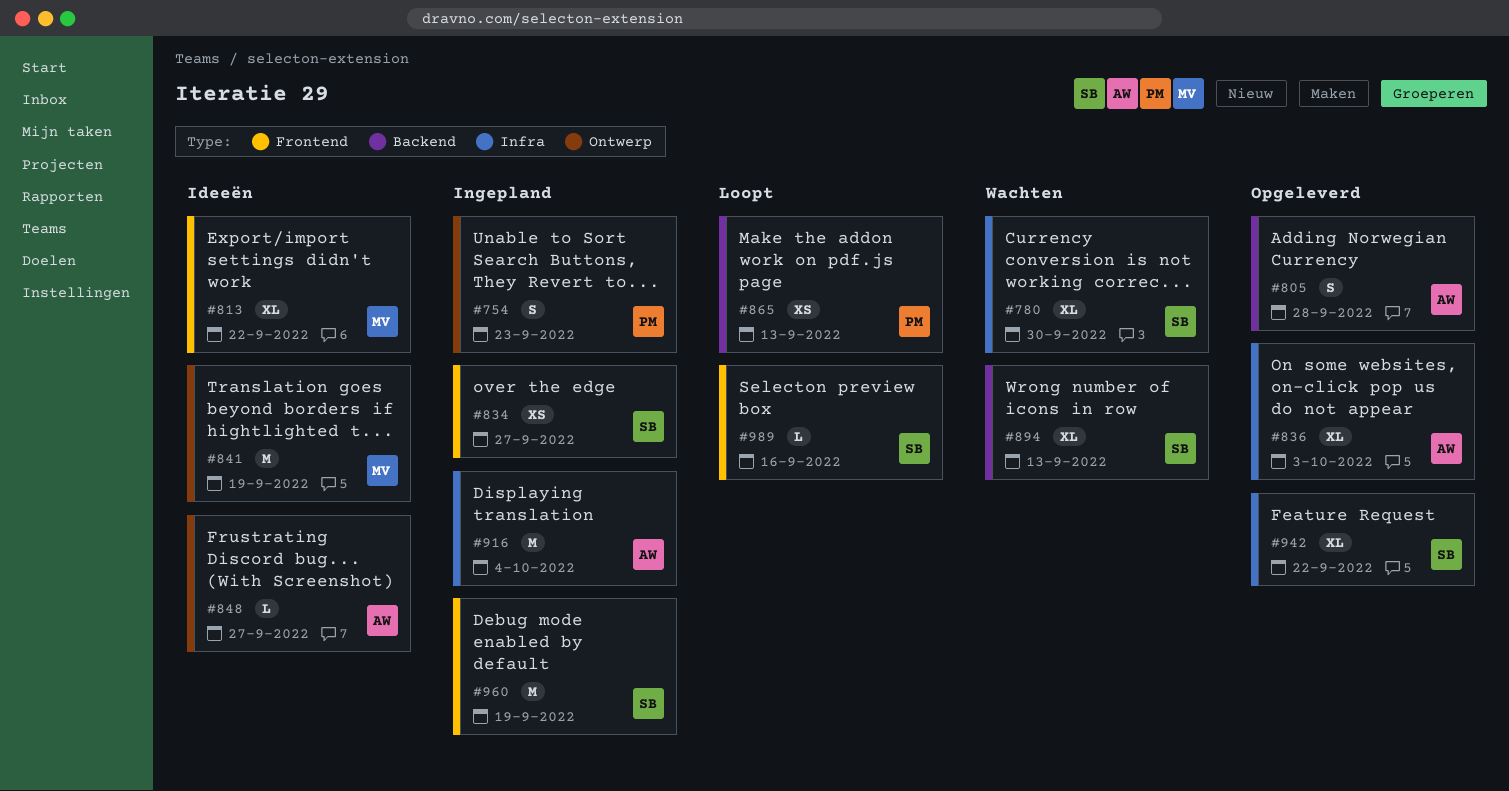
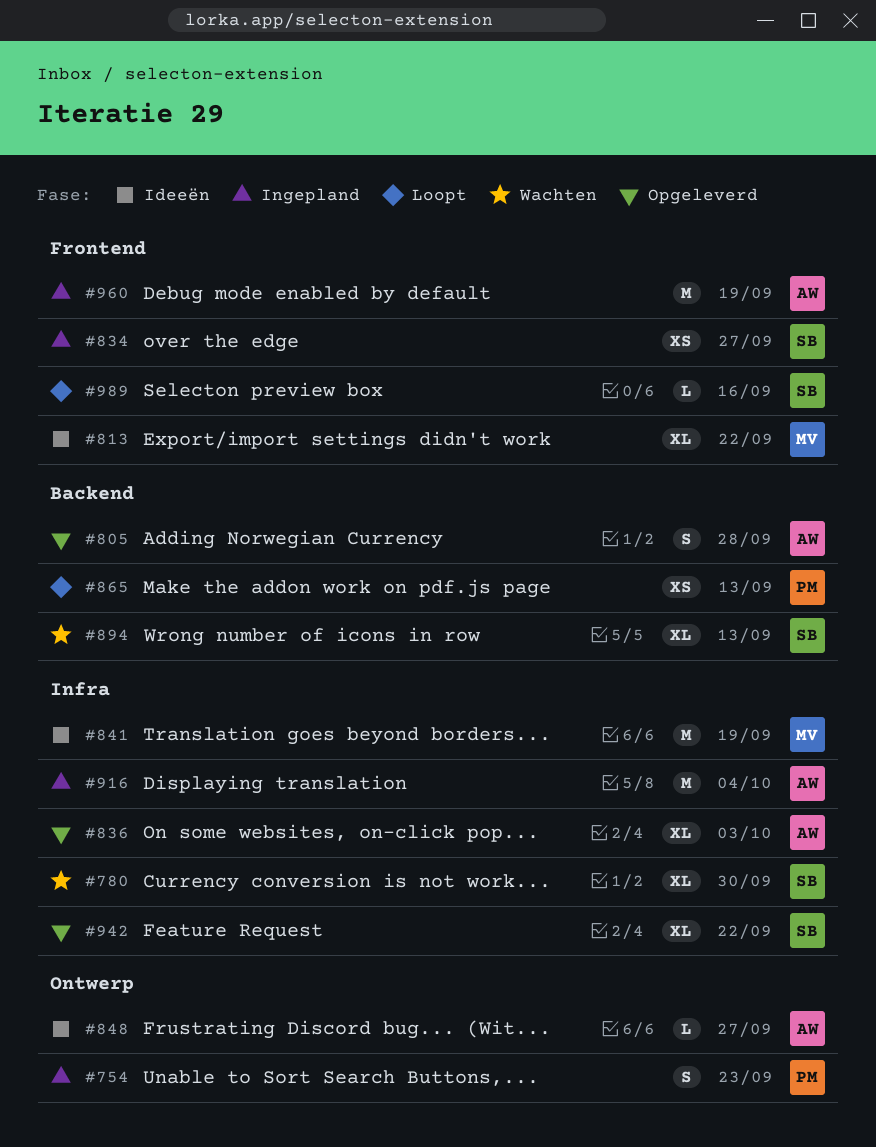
#841, label: Ontwerp -> Infra
#960, owner: SB -> AW

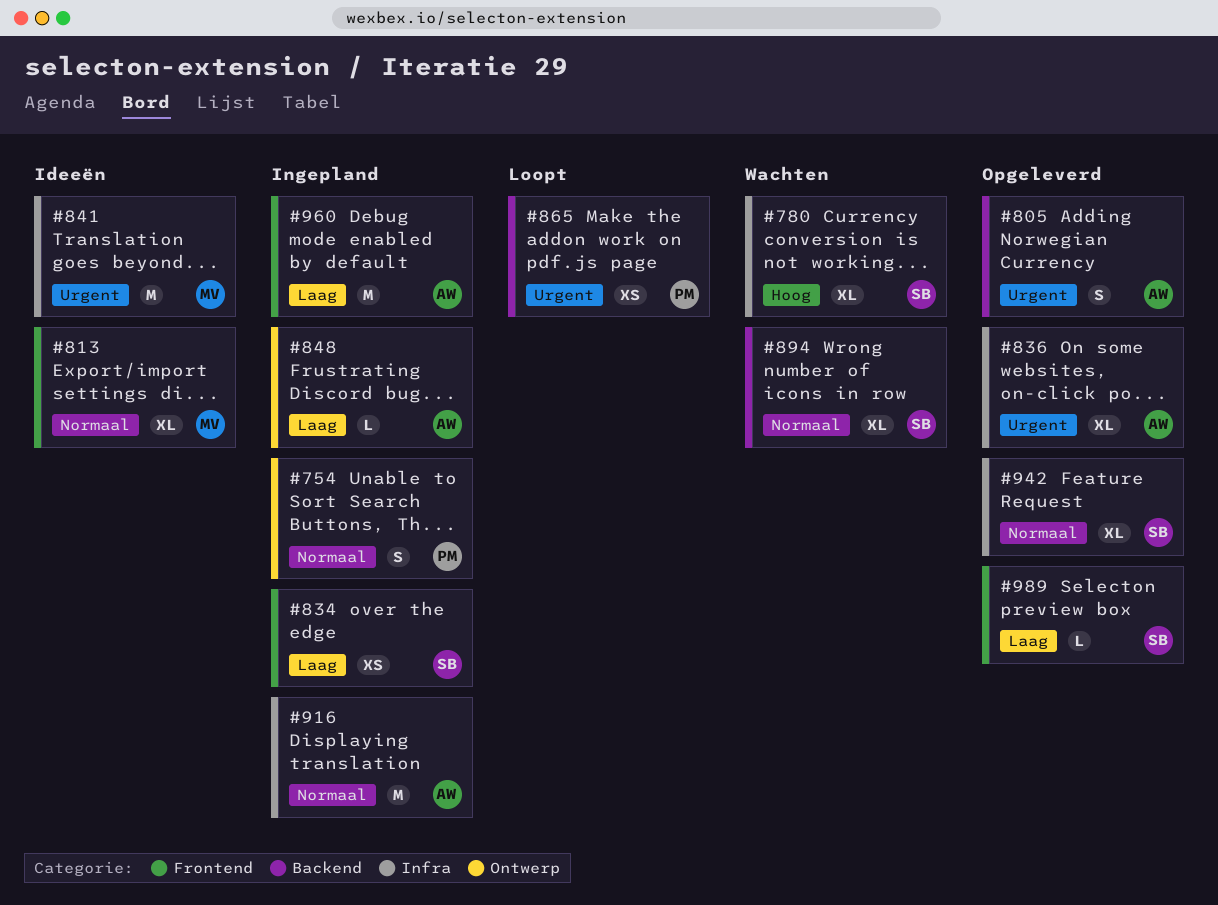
#848, status: Ideeën -> Ingepland
#989, status: Loopt -> Opgeleverd

